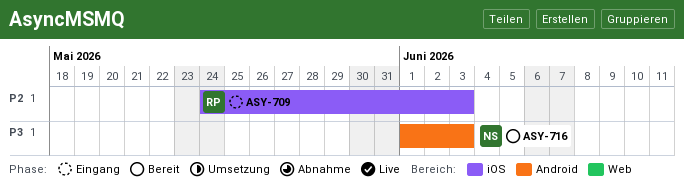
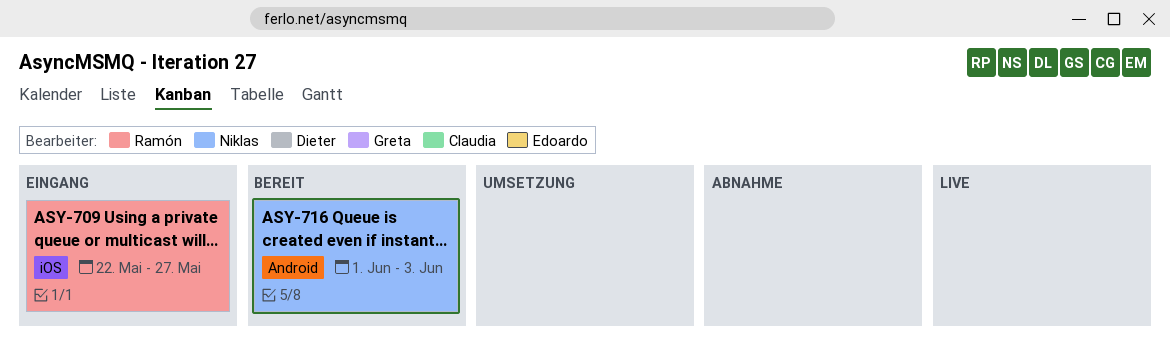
ASY-709, start: May 24 -> May 22
ASY-709, due: Jun 3 -> May 27

